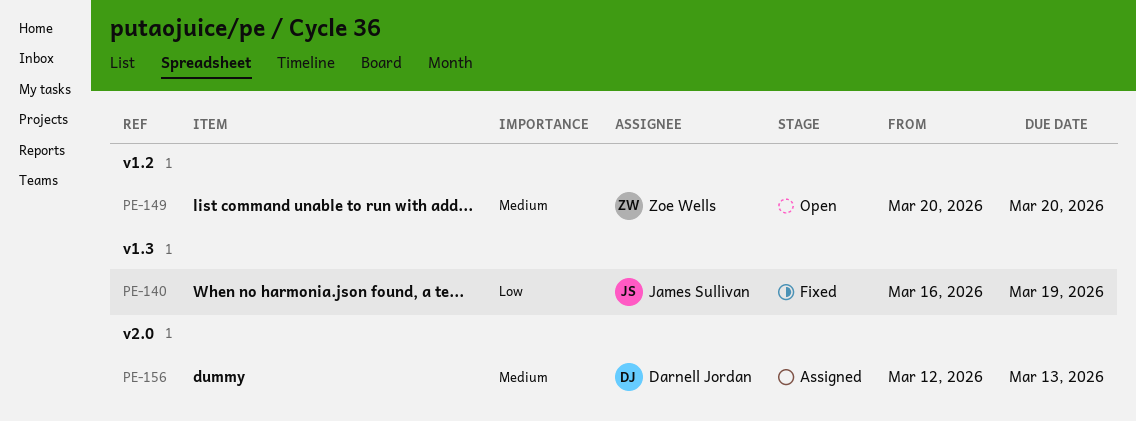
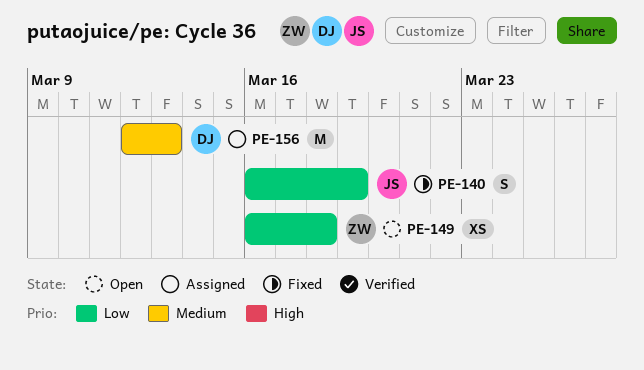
PE-149, priority: Medium -> Low
PE-149, start: Mar 20 -> Mar 16
PE-149, due: Mar 20 -> Mar 18

